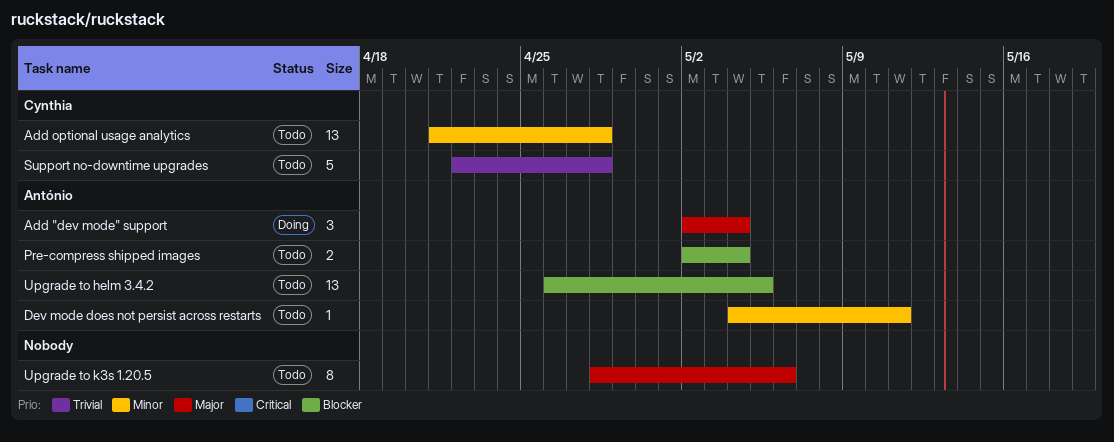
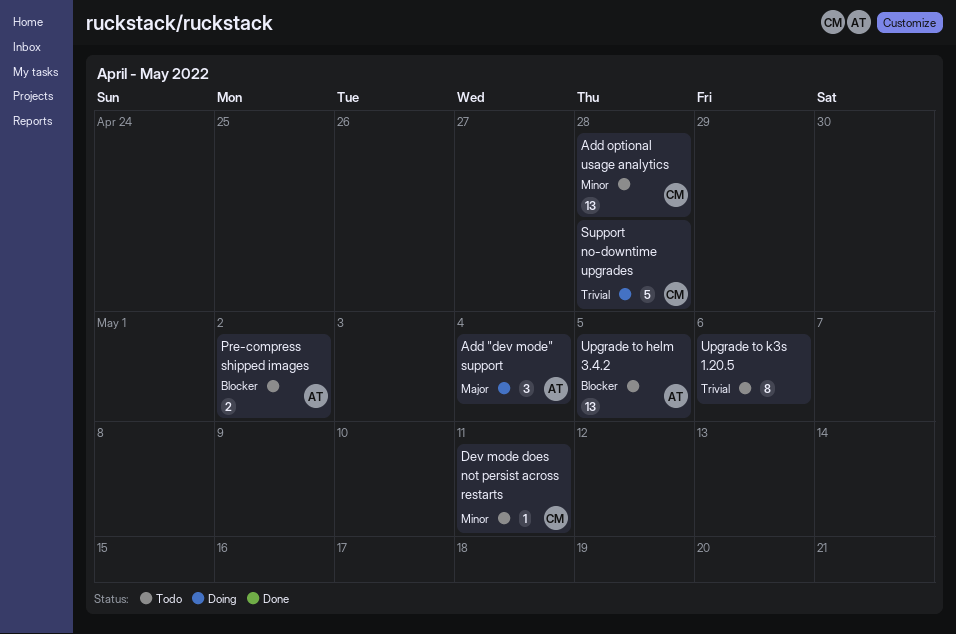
Dev mode does not persist across restarts, owner: António -> Cynthia
Pre-compress shipped images, due: May 4 -> May 2
Support no-downtime upgrades, status: Todo -> Doing
Upgrade to k3s 1.20.5, priority: Major -> Trivial

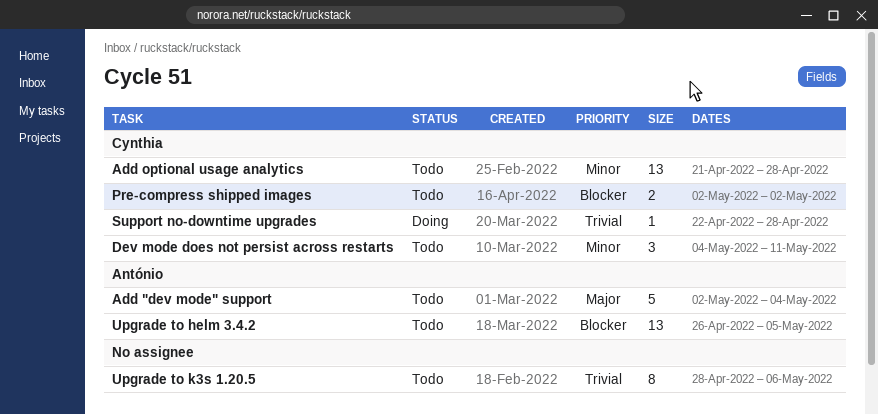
Add "dev mode" support, status: Doing -> Todo
Add "dev mode" support, estimate: 3 -> 5
Dev mode does not persist across restarts, estimate: 1 -> 3
Pre-compress shipped images, owner: António -> Cynthia
Support no-downtime upgrades, estimate: 5 -> 1

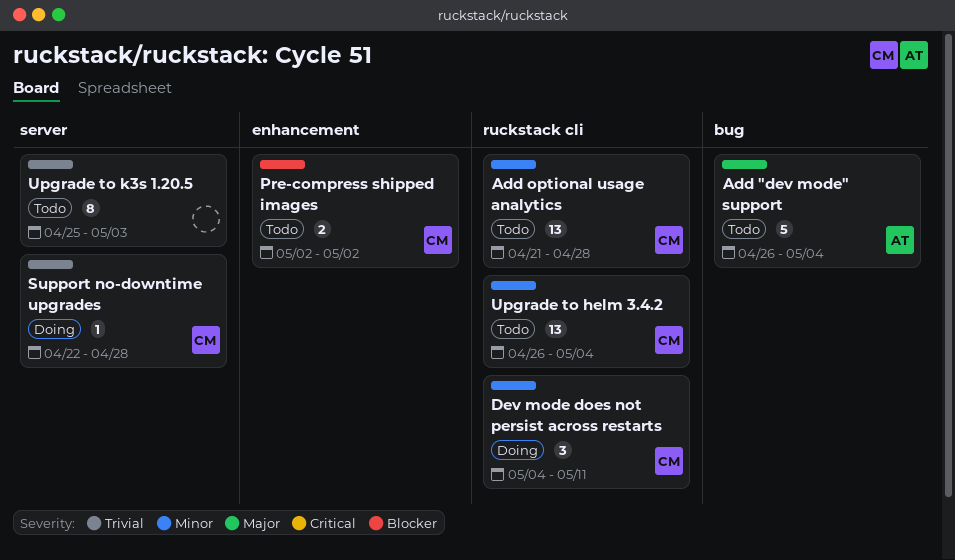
Add "dev mode" support, start: May 2 -> Apr 26
Dev mode does not persist across restarts, status: Todo -> Doing
Upgrade to helm 3.4.2, owner: António -> Cynthia
Upgrade to helm 3.4.2, priority: Blocker -> Minor
Upgrade to helm 3.4.2, due: May 5 -> May 4
Upgrade to k3s 1.20.5, start: Apr 28 -> Apr 25
Upgrade to k3s 1.20.5, due: May 6 -> May 3

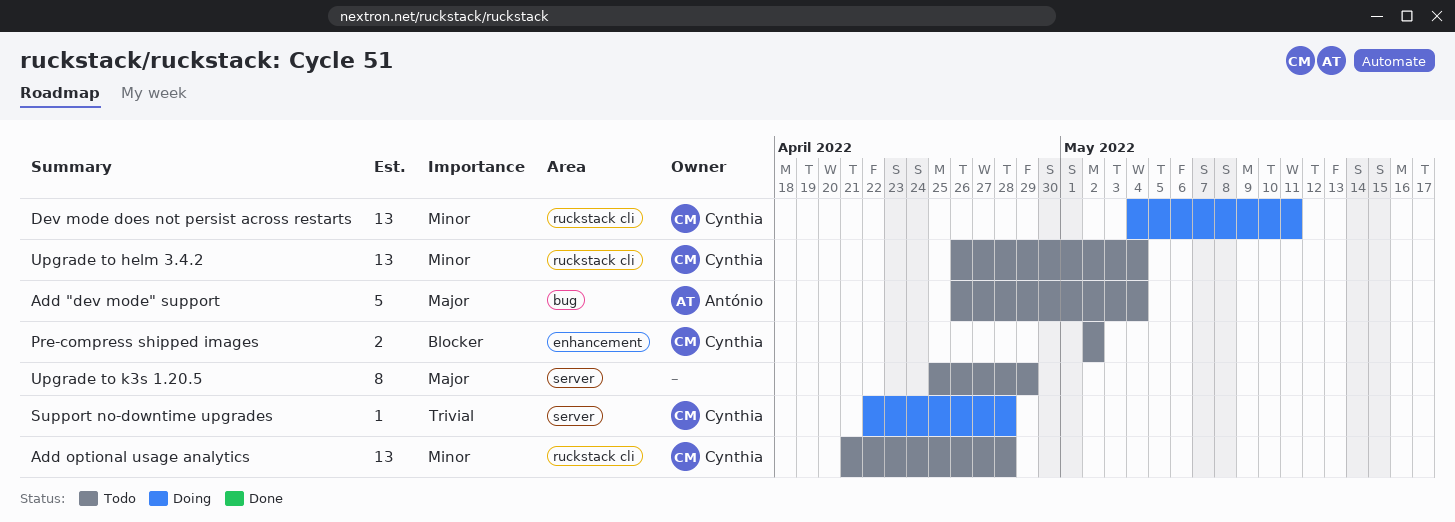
Dev mode does not persist across restarts, estimate: 3 -> 13
Upgrade to k3s 1.20.5, priority: Trivial -> Major
Upgrade to k3s 1.20.5, due: May 3 -> Apr 29

